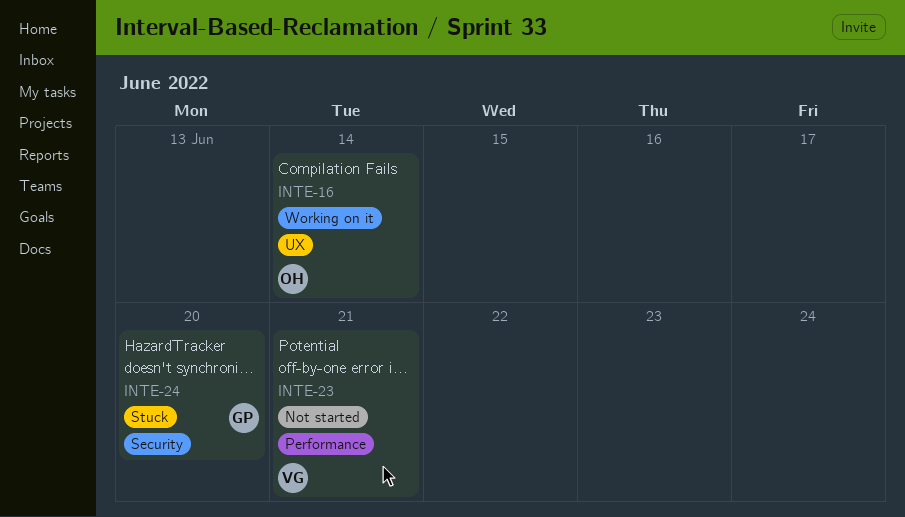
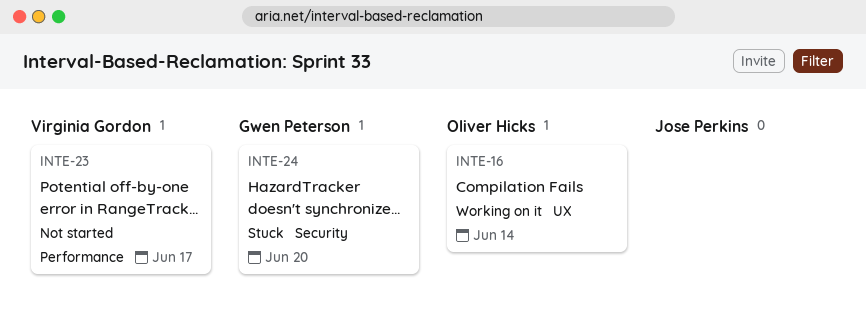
INTE-23, due: Jun 21 -> Jun 17

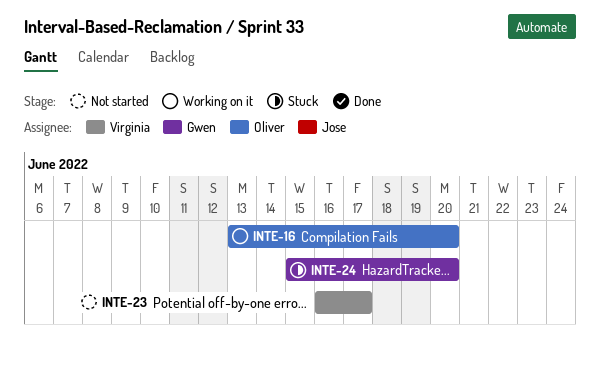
INTE-16, due: Jun 14 -> Jun 20

